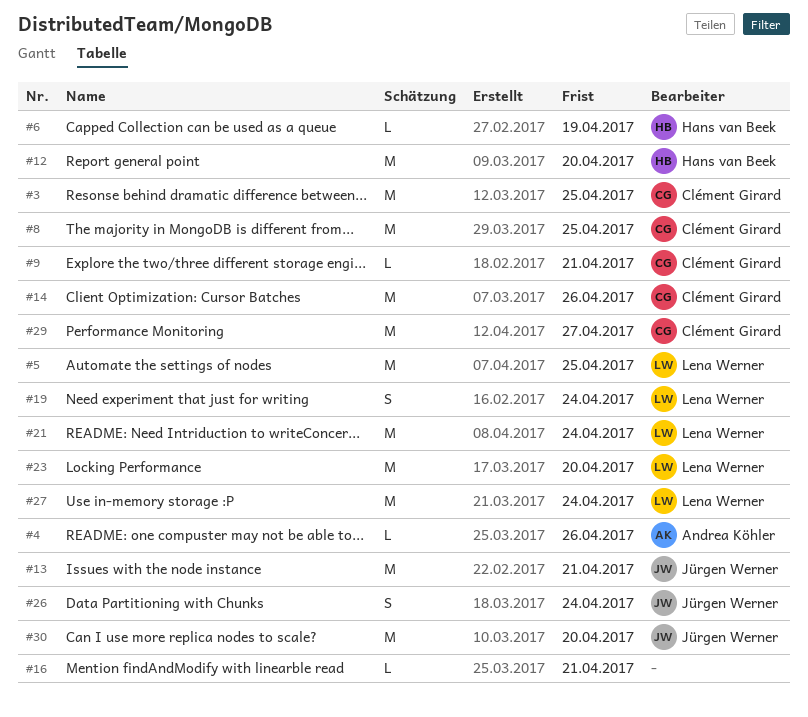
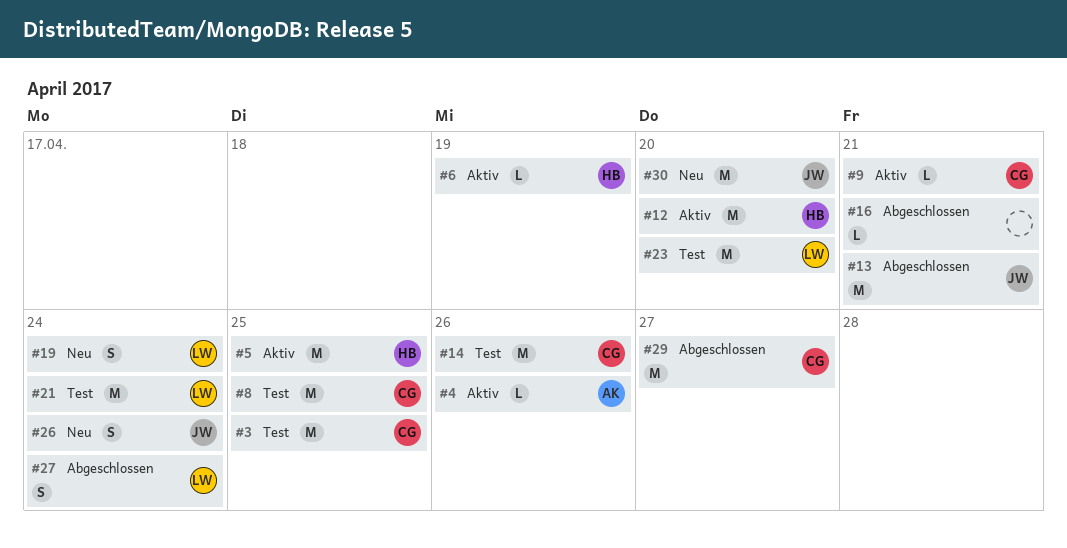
#5, owner: Lena Werner -> Hans van Beek
#27, estimate: M -> S

